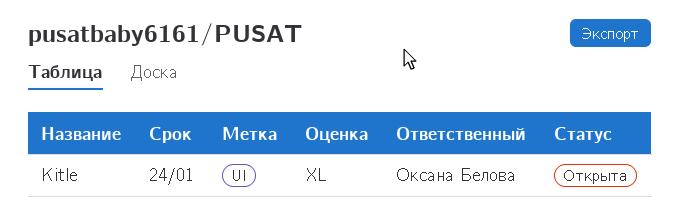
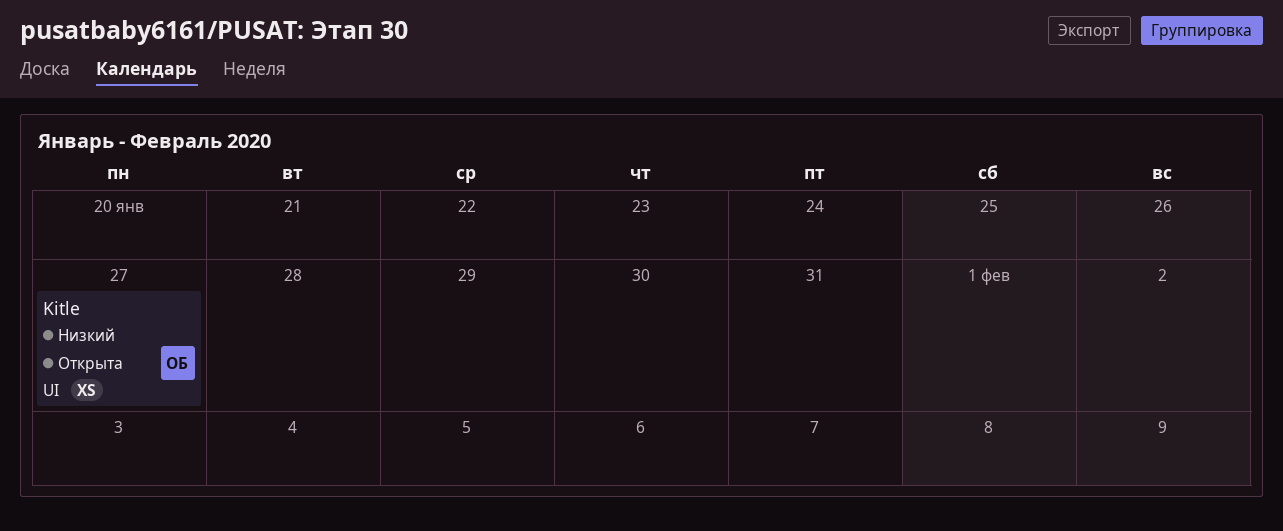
Kitle, estimate: XL -> XS
Kitle, due: Jan 24 -> Jan 27

